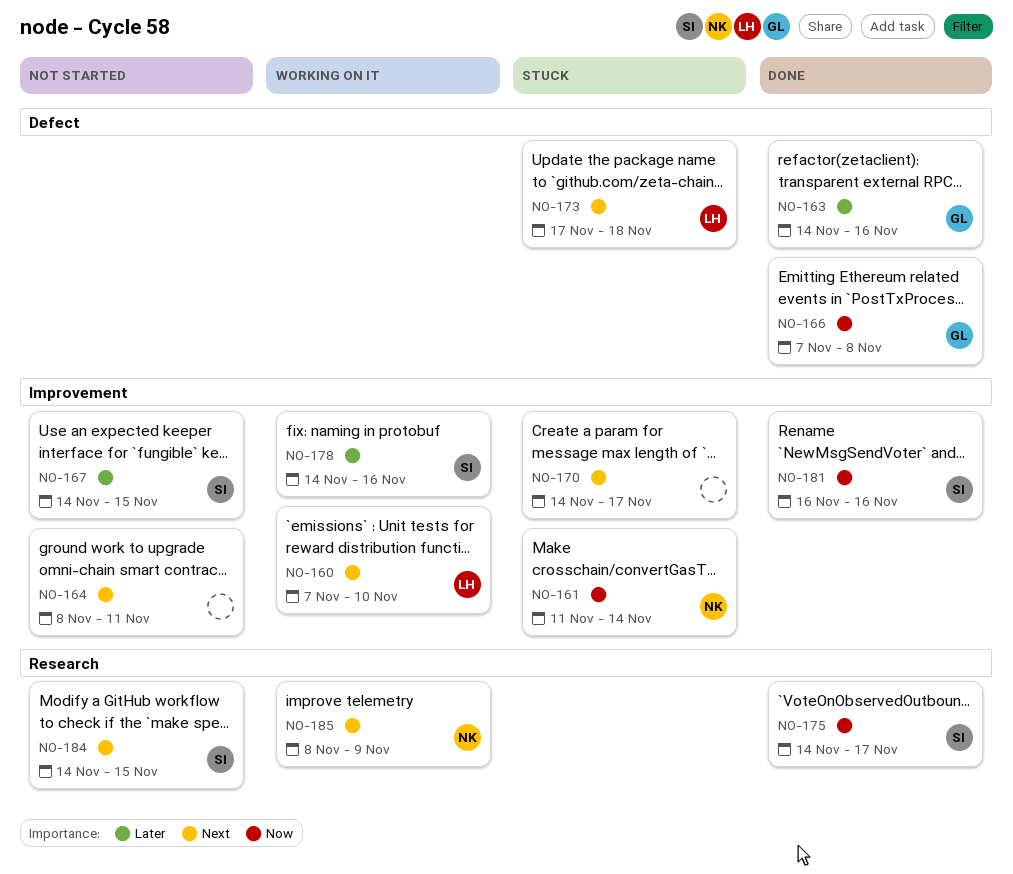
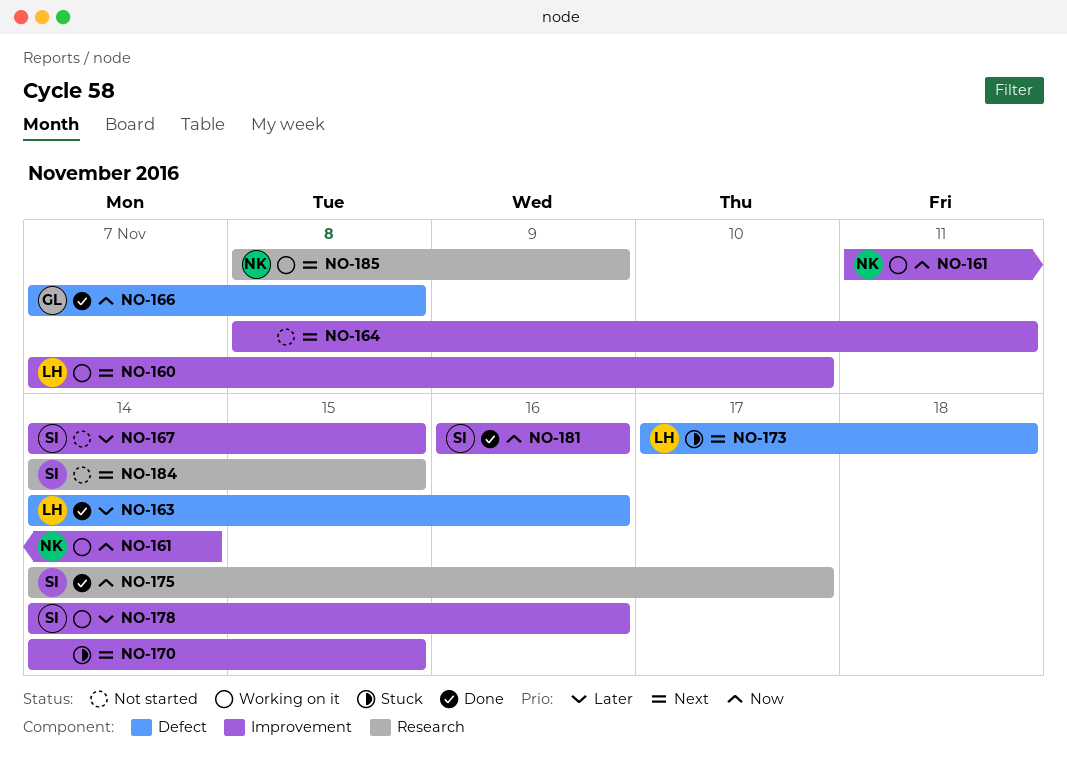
NO-161, status: Stuck -> Working on it
NO-163, owner: GL -> LH
NO-170, due: Nov 17 -> Nov 15

